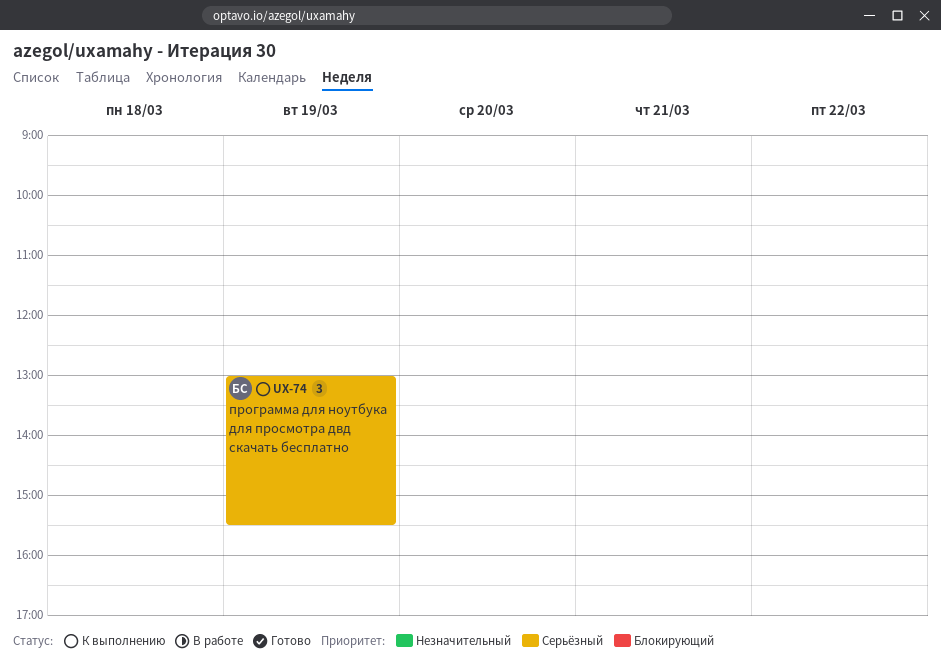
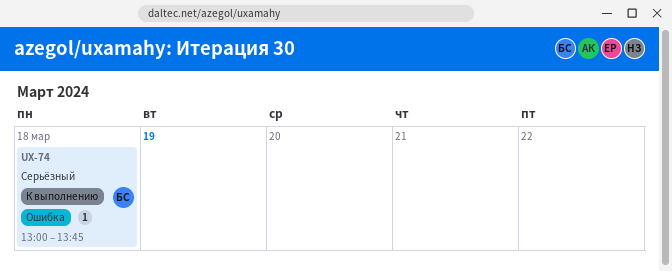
UX-74, estimate: 3 -> 1
UX-74, day: Mar 19 -> Mar 18
UX-74, ends: 15:30 -> 13:45

